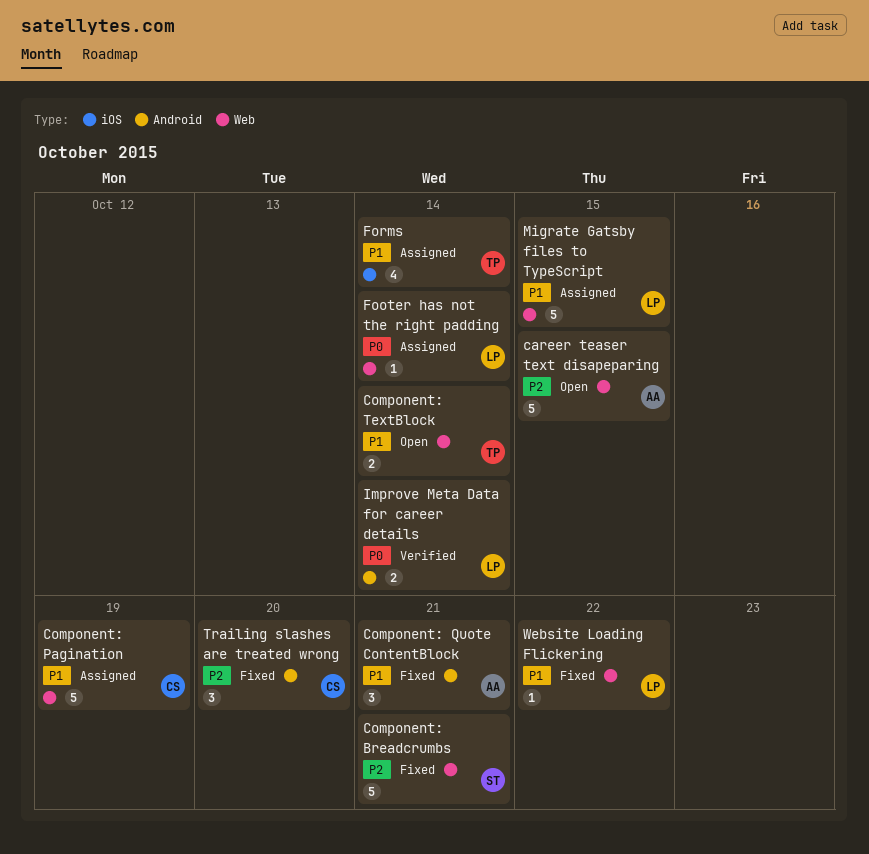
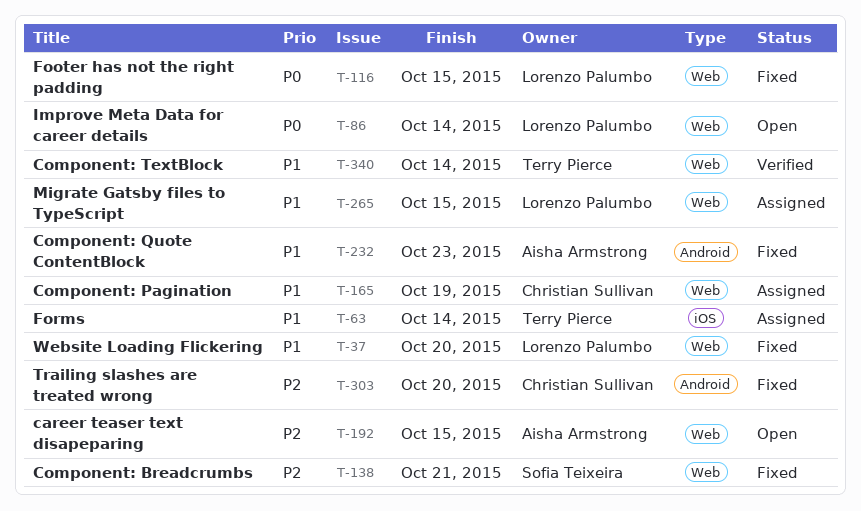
Component: Quote ContentBlock, due: Oct 21 -> Oct 23
Component: TextBlock, status: Open -> Verified
Footer has not the right padding, status: Assigned -> Fixed
Footer has not the right padding, due: Oct 14 -> Oct 15
Improve Meta Data for career details, status: Verified -> Open
Improve Meta Data for career details, label: Android -> Web
Website Loading Flickering, due: Oct 22 -> Oct 20

